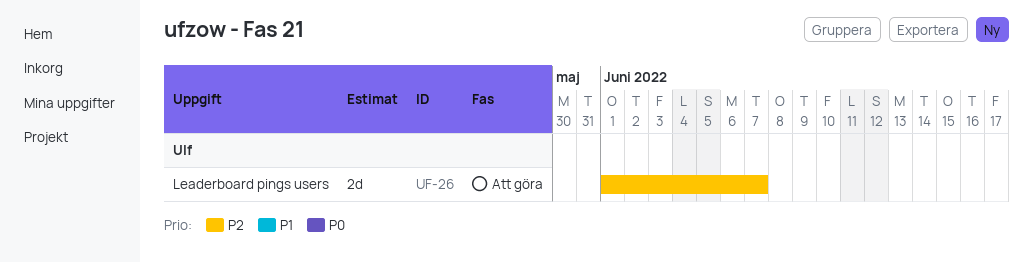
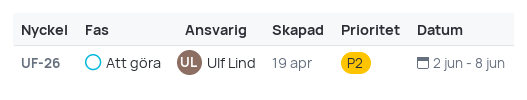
UF-26, start: Jun 1 -> Jun 2
UF-26, due: Jun 7 -> Jun 8

